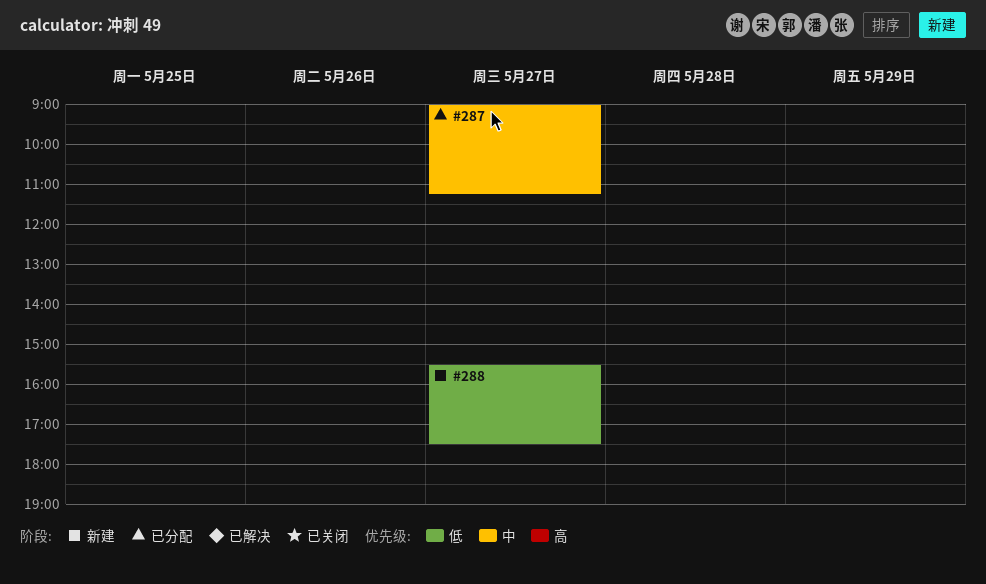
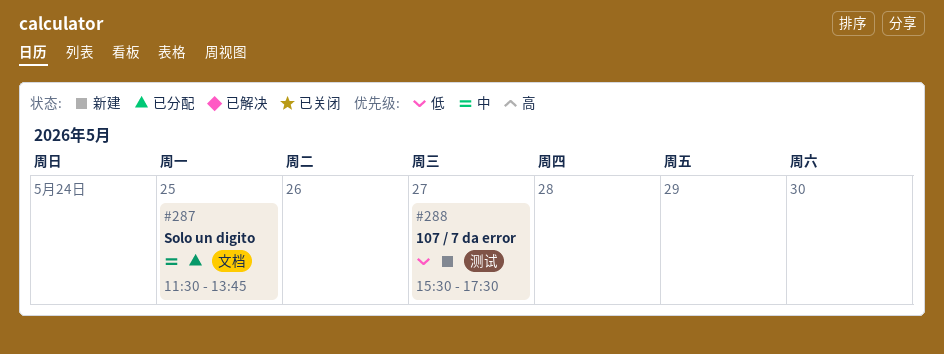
#287, day: May 27 -> May 25
#287, begins: 09:00 -> 11:30
#287, ends: 11:15 -> 13:45

